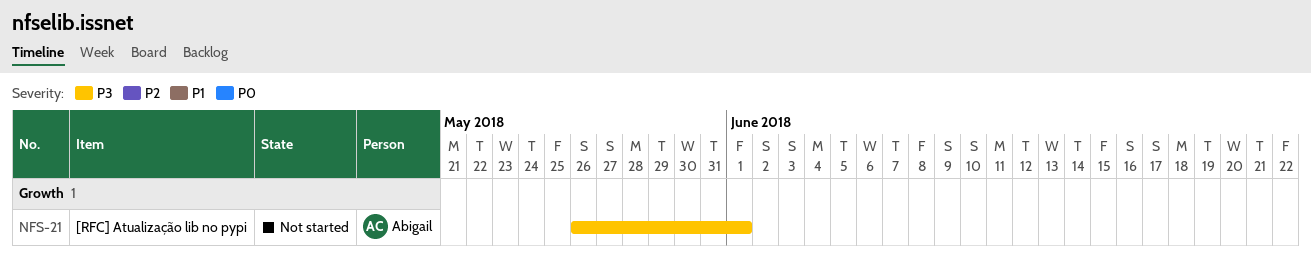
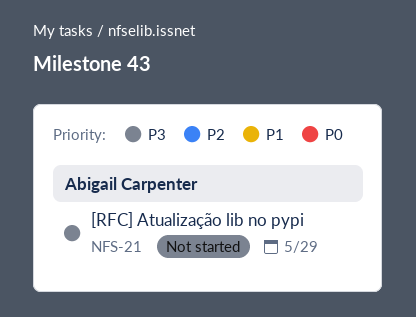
NFS-21, due: Jun 1 -> May 29

